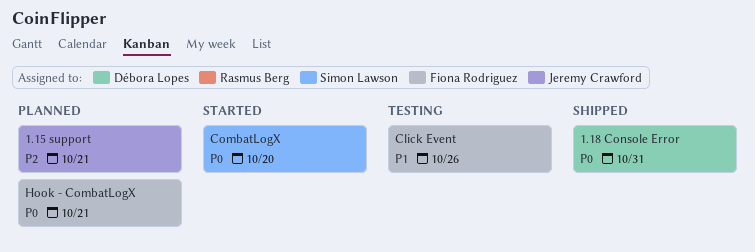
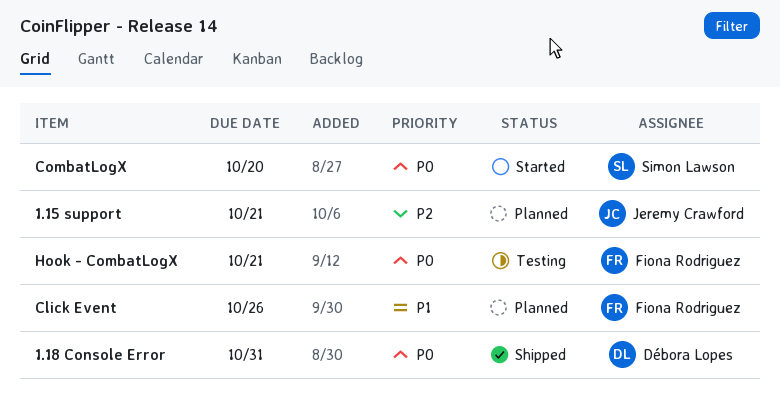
Click Event, status: Testing -> Planned
Hook - CombatLogX, status: Planned -> Testing

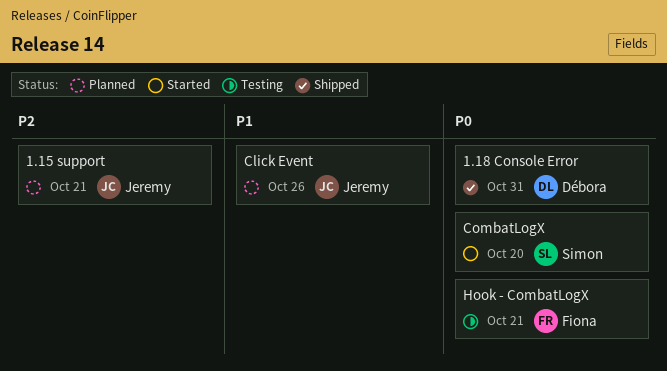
Click Event, owner: Fiona Rodriguez -> Jeremy Crawford

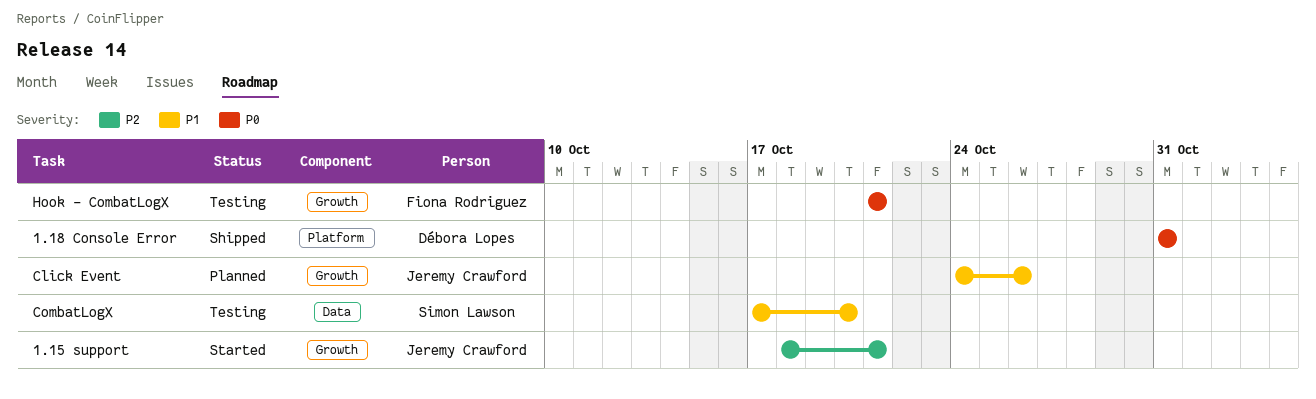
1.15 support, status: Planned -> Started
CombatLogX, status: Started -> Testing
CombatLogX, priority: P0 -> P1

